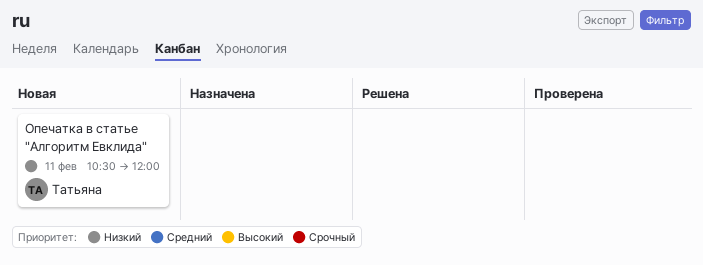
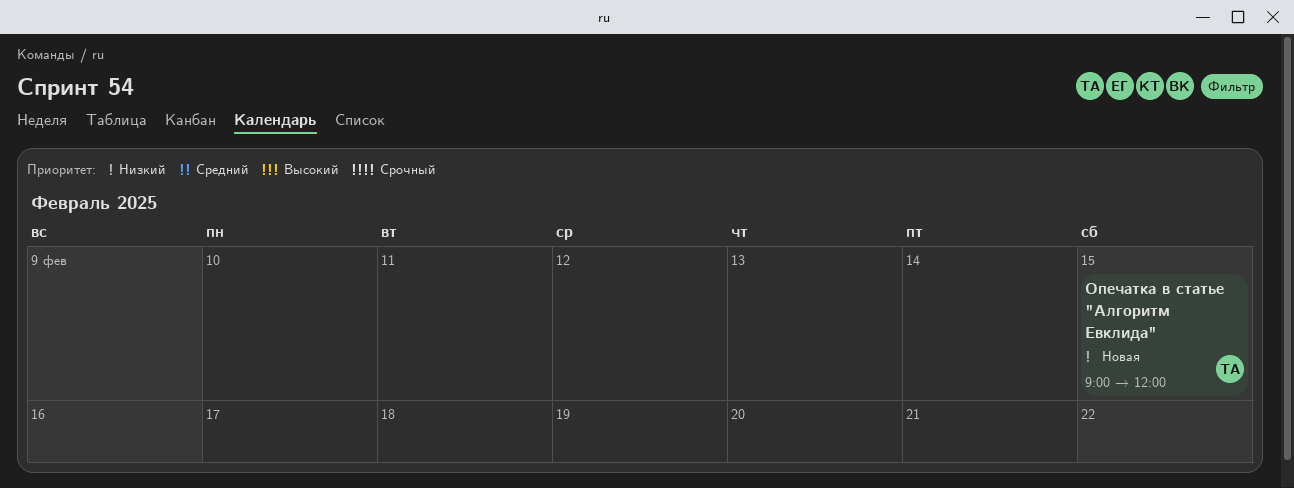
Опечатка в статье "Алгоритм Евклида", day: Feb 11 -> Feb 15
Опечатка в статье "Алгоритм Евклида", begins: 10:30 -> 09:00

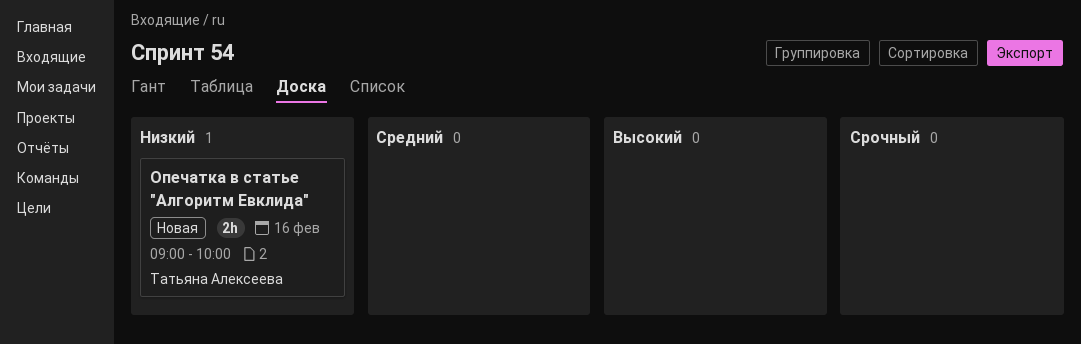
Опечатка в статье "Алгоритм Евклида", day: Feb 15 -> Feb 16
Опечатка в статье "Алгоритм Евклида", ends: 12:00 -> 10:00

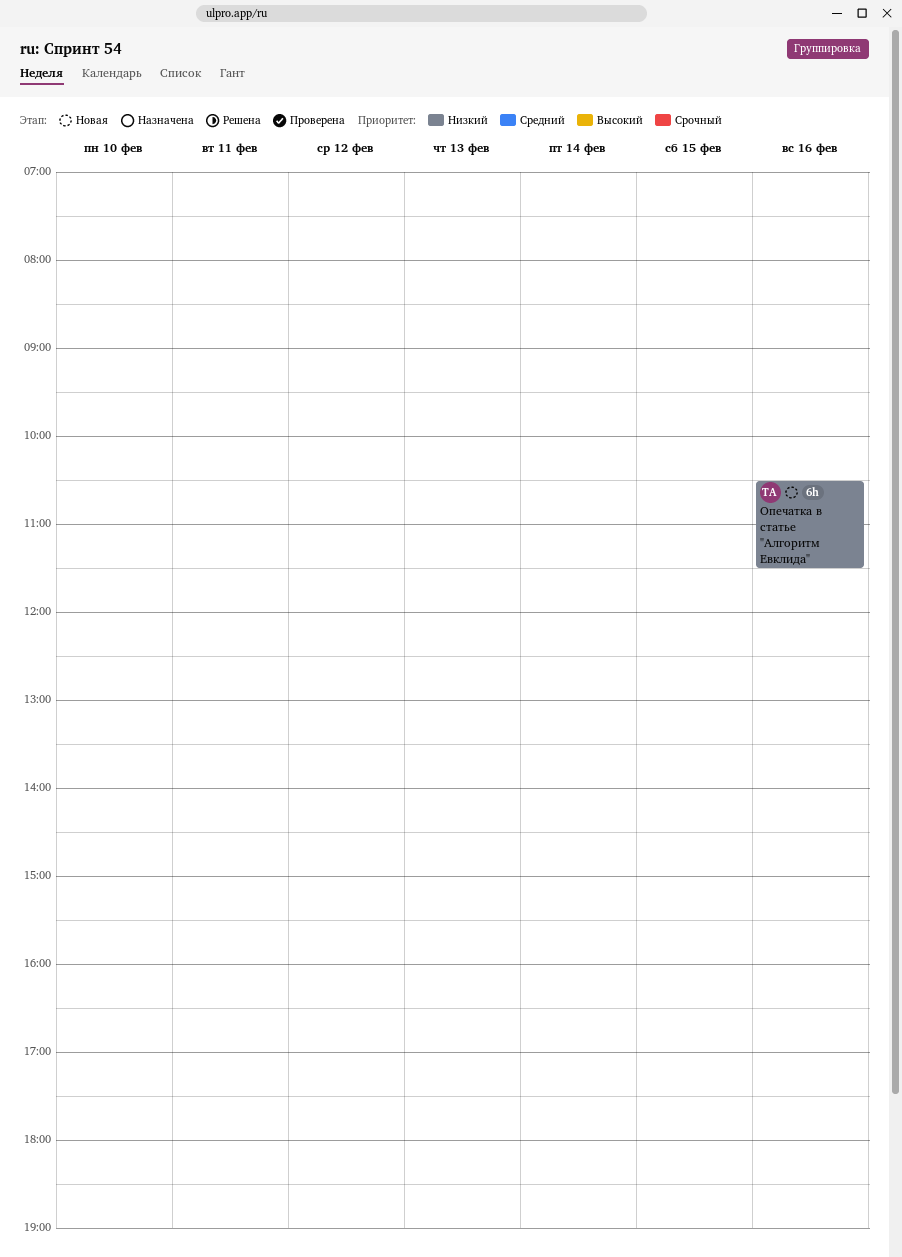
Опечатка в статье "Алгоритм Евклида", estimate: 2h -> 6h
Опечатка в статье "Алгоритм Евклида", begins: 09:00 -> 10:30
Опечатка в статье "Алгоритм Евклида", ends: 10:00 -> 11:30

